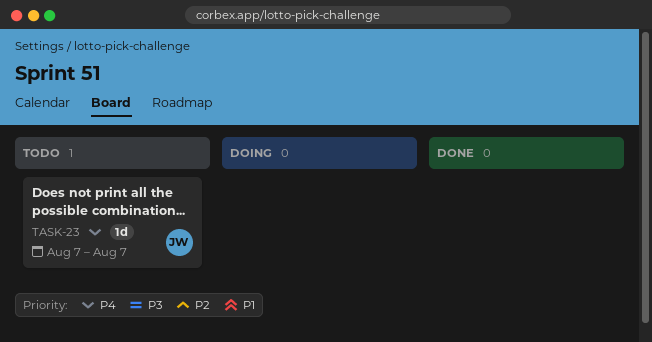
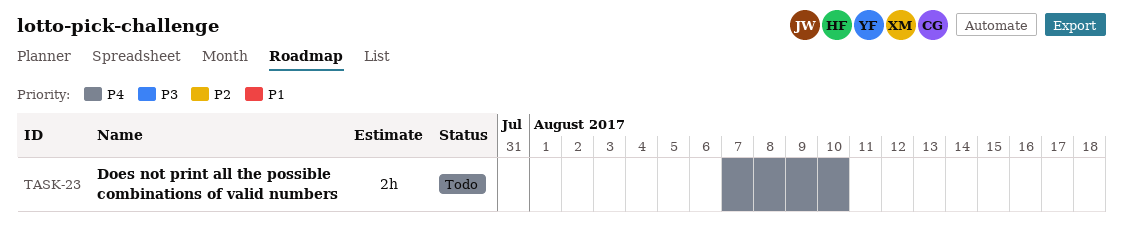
TASK-23, estimate: 1d -> 2h
TASK-23, due: Aug 7 -> Aug 10

